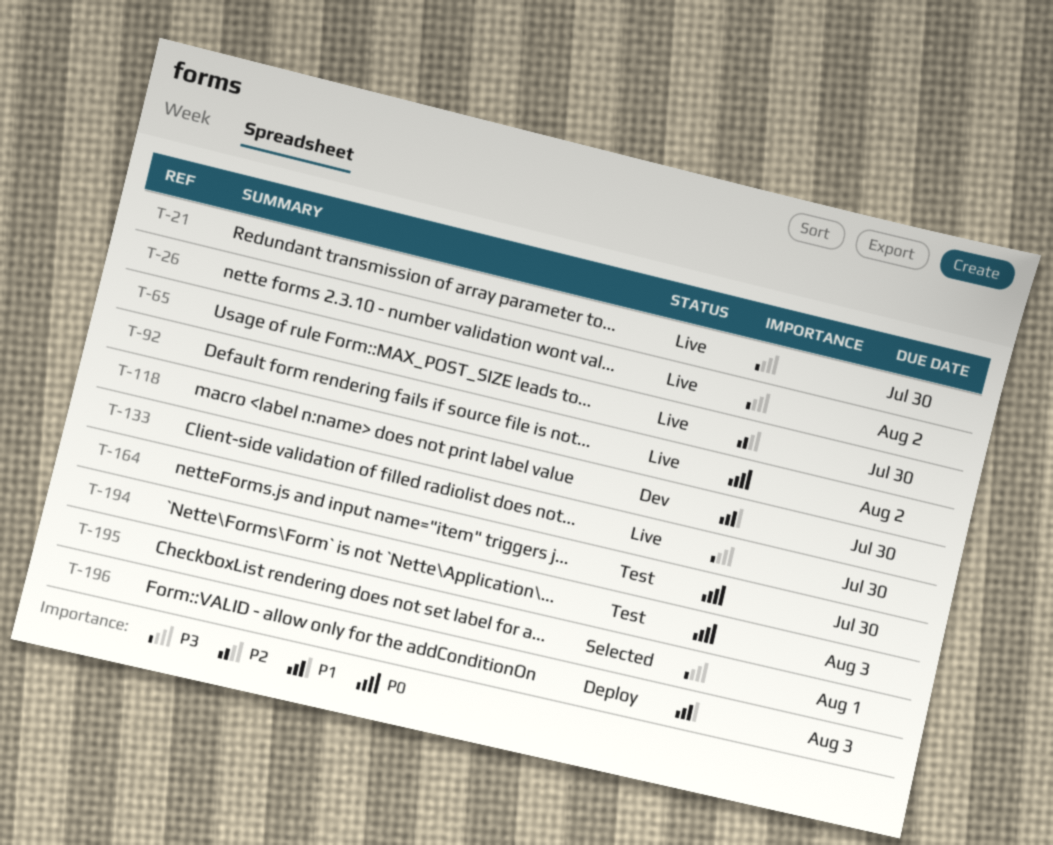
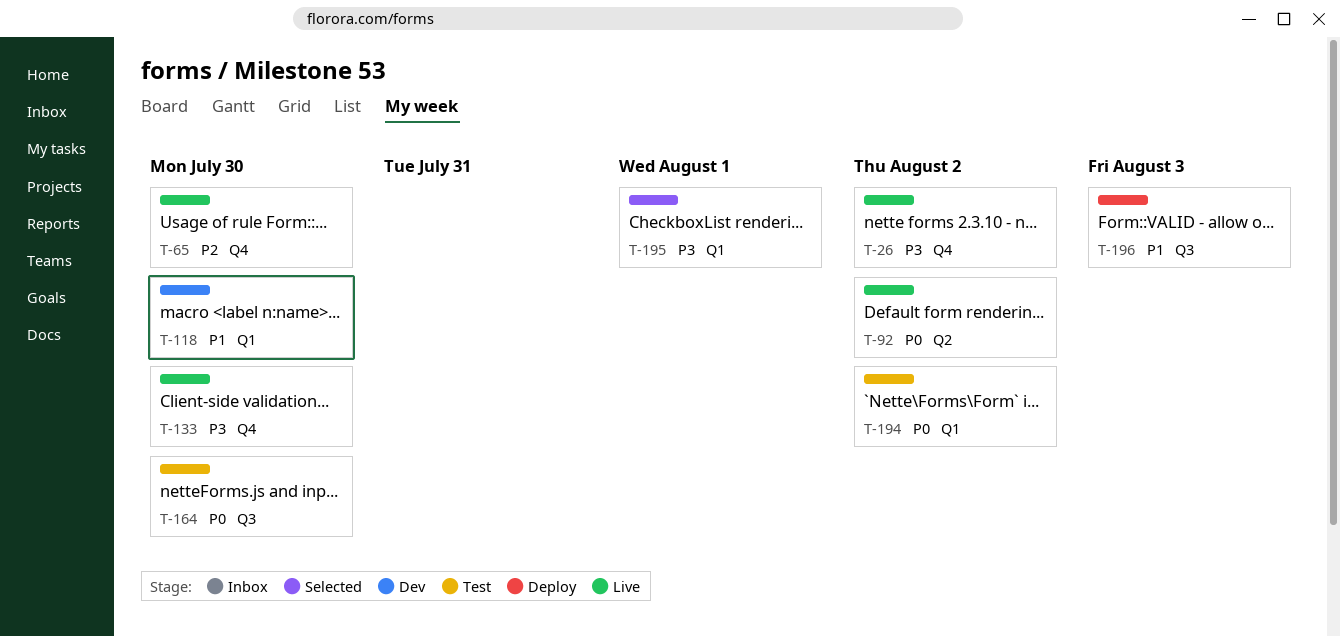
T-21: present -> none
T-194, due: Aug 3 -> Aug 2

